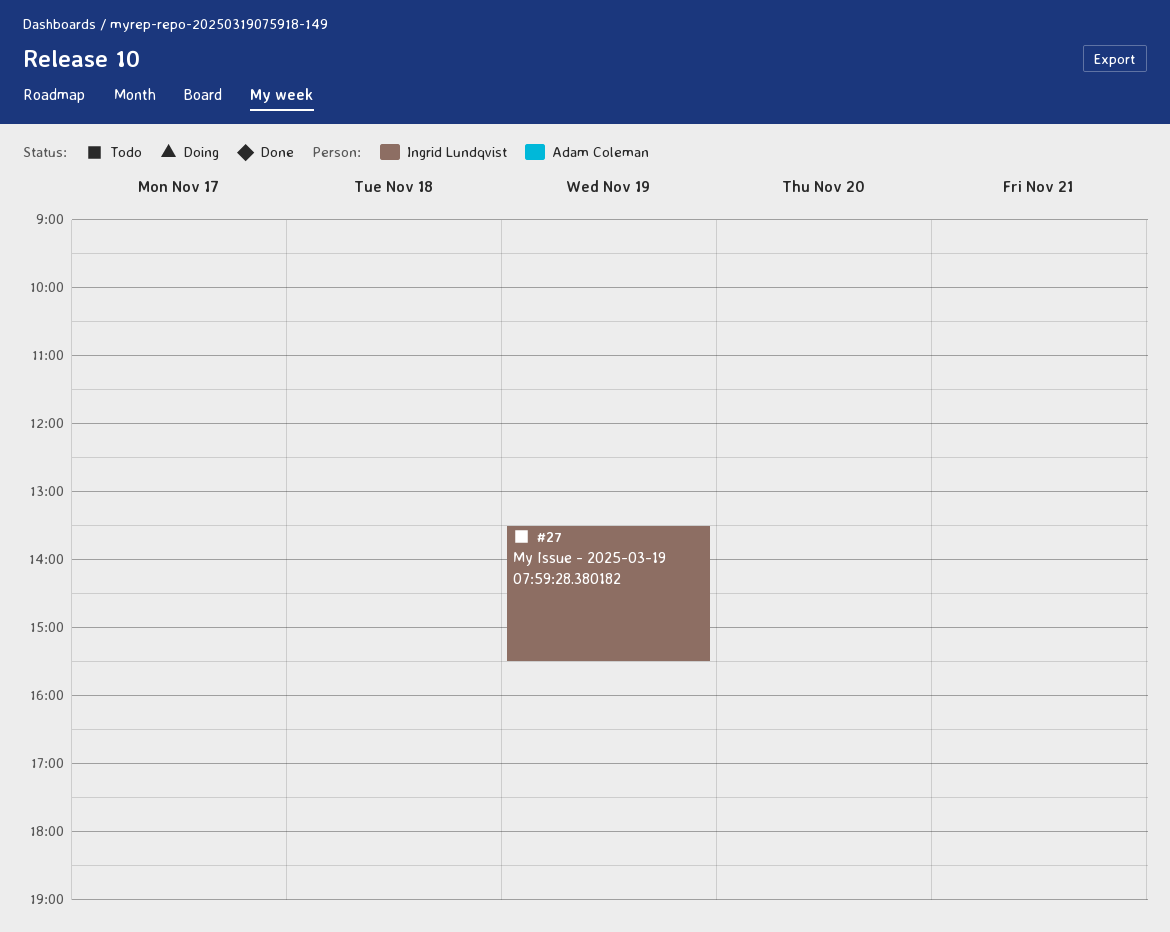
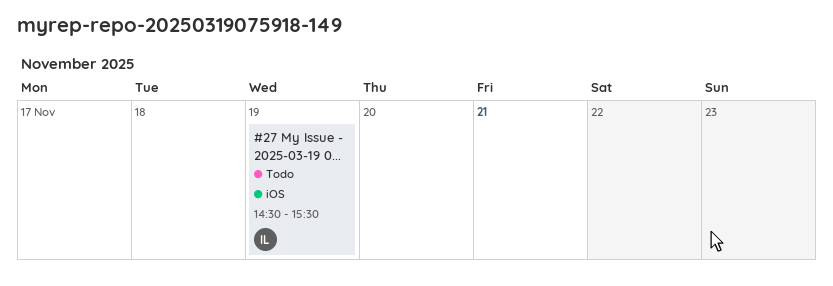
#27, begins: 13:30 -> 14:30

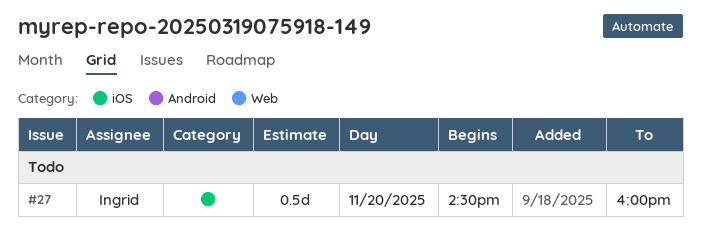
#27, day: Nov 19 -> Nov 20
#27, ends: 15:30 -> 16:00

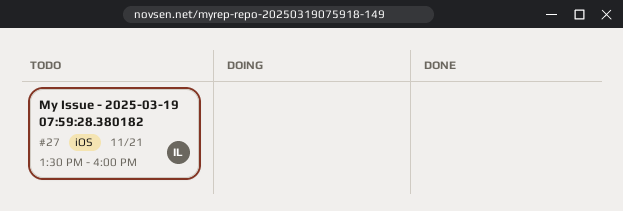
#27, day: Nov 20 -> Nov 21
#27, begins: 14:30 -> 13:30

